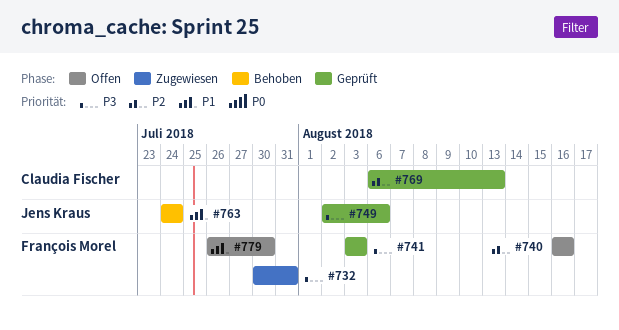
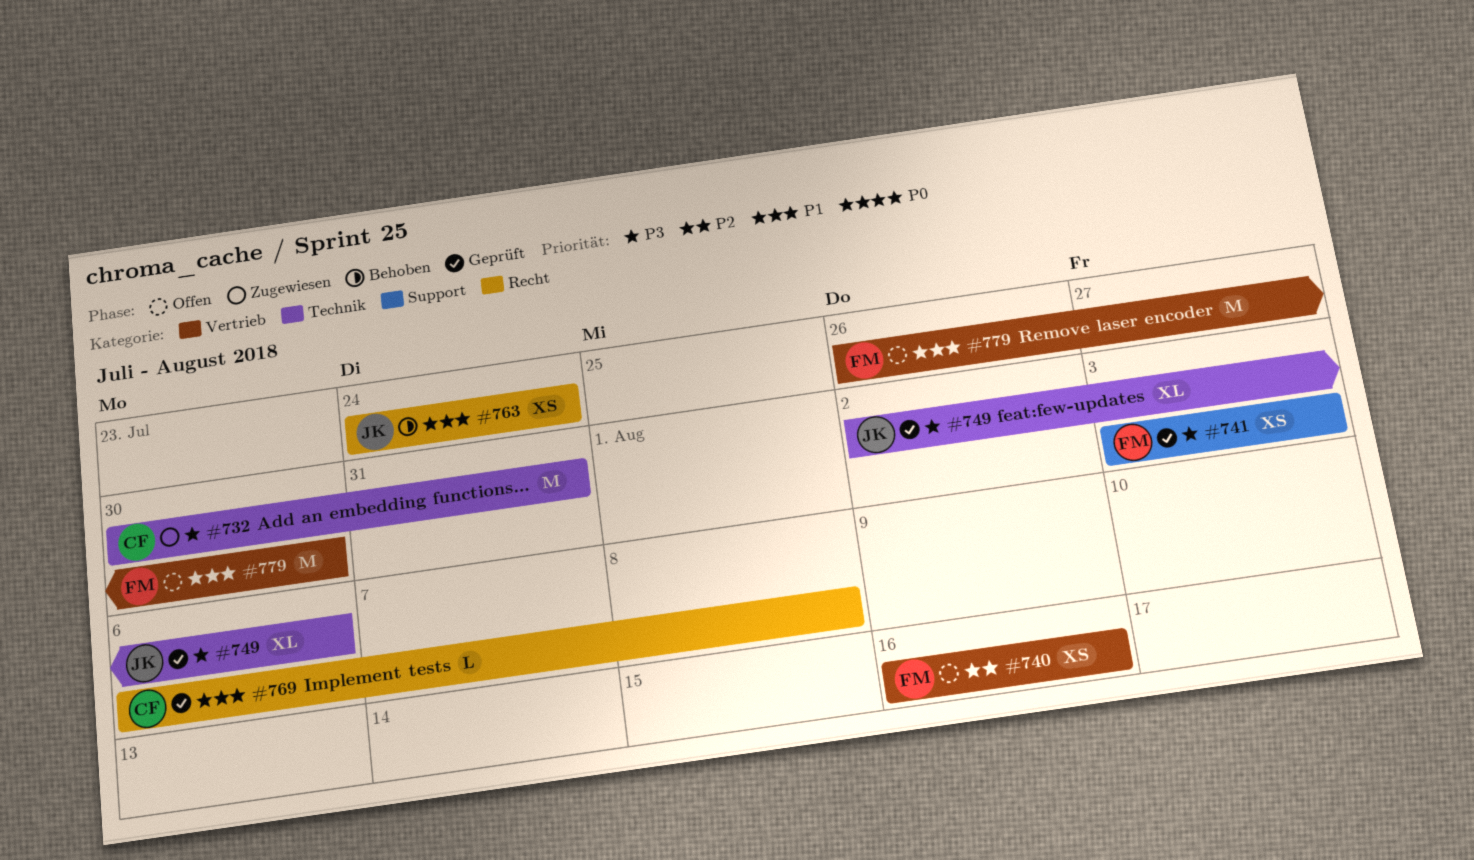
#732, owner: François Morel -> Claudia Fischer
#769, priority: P2 -> P1
#769, due: Aug 13 -> Aug 8

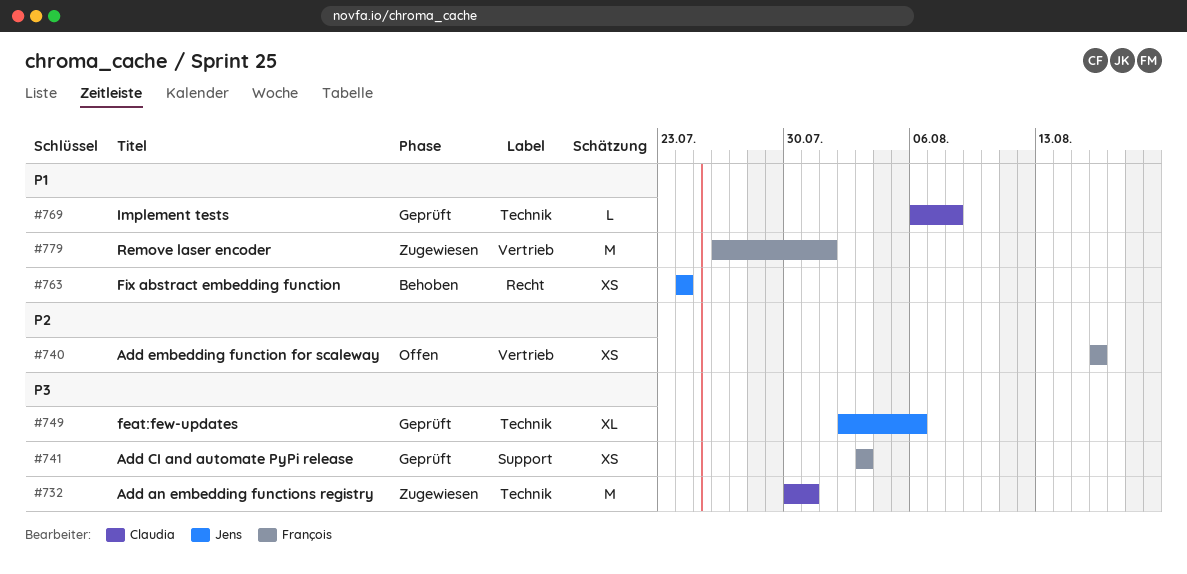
#769, label: Recht -> Technik
#779, status: Offen -> Zugewiesen
#779, due: Jul 30 -> Aug 1

